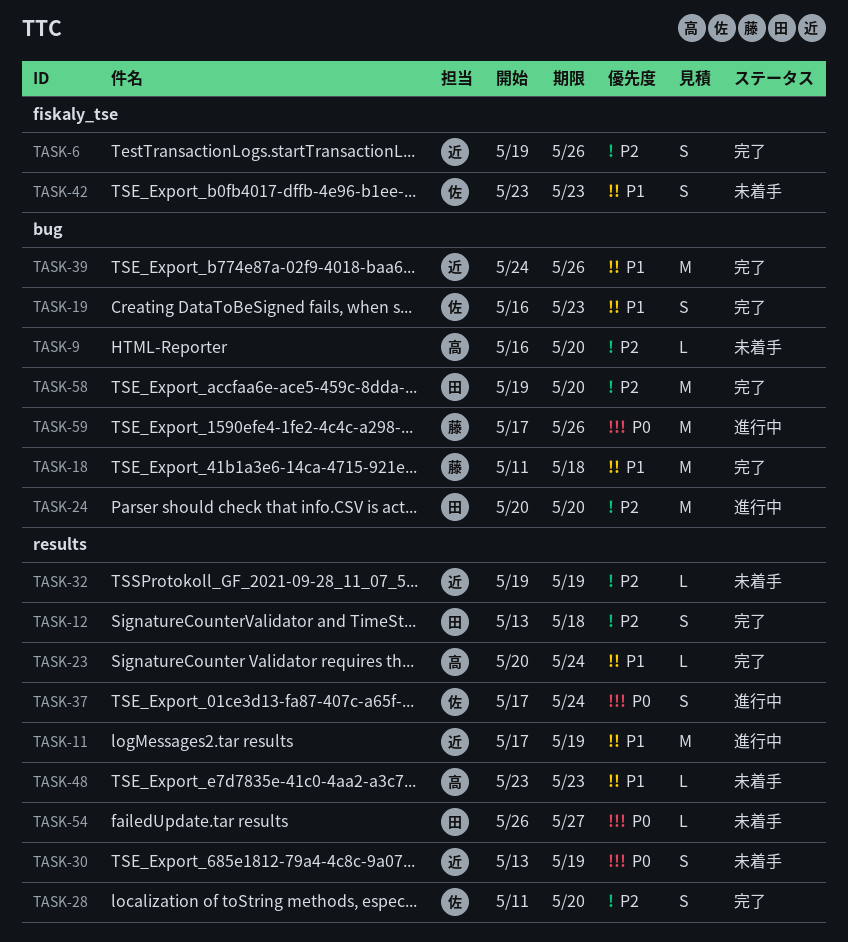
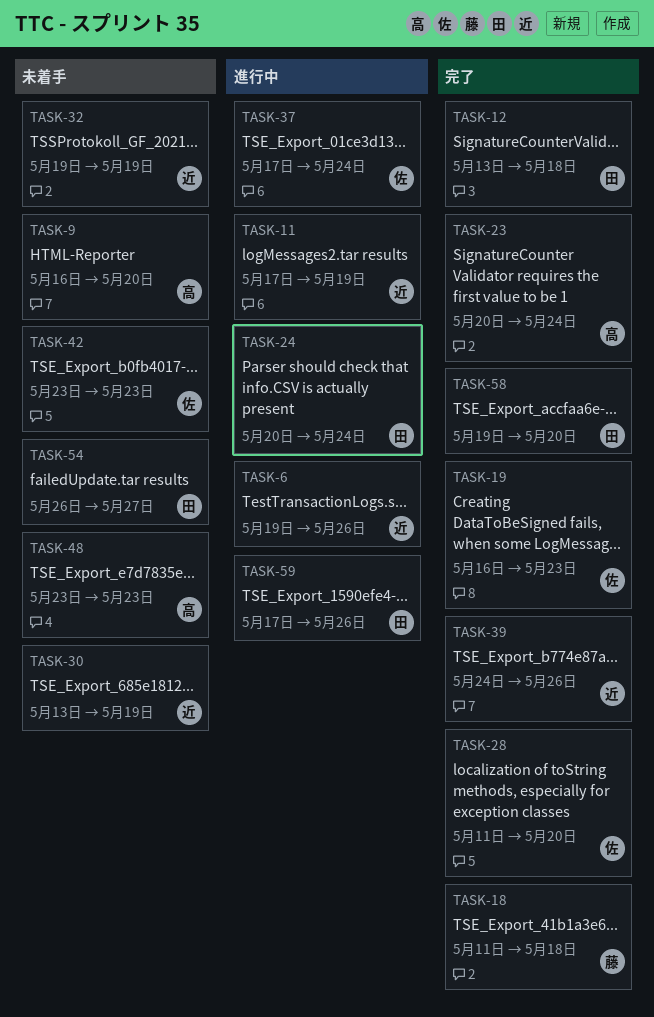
TASK-6, status: 完了 -> 進行中
TASK-24, due: May 20 -> May 24
TASK-59, owner: 藤 -> 田

